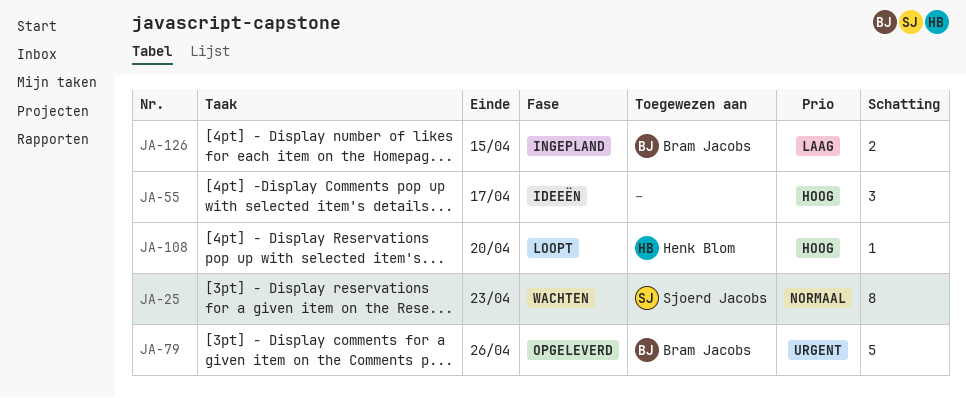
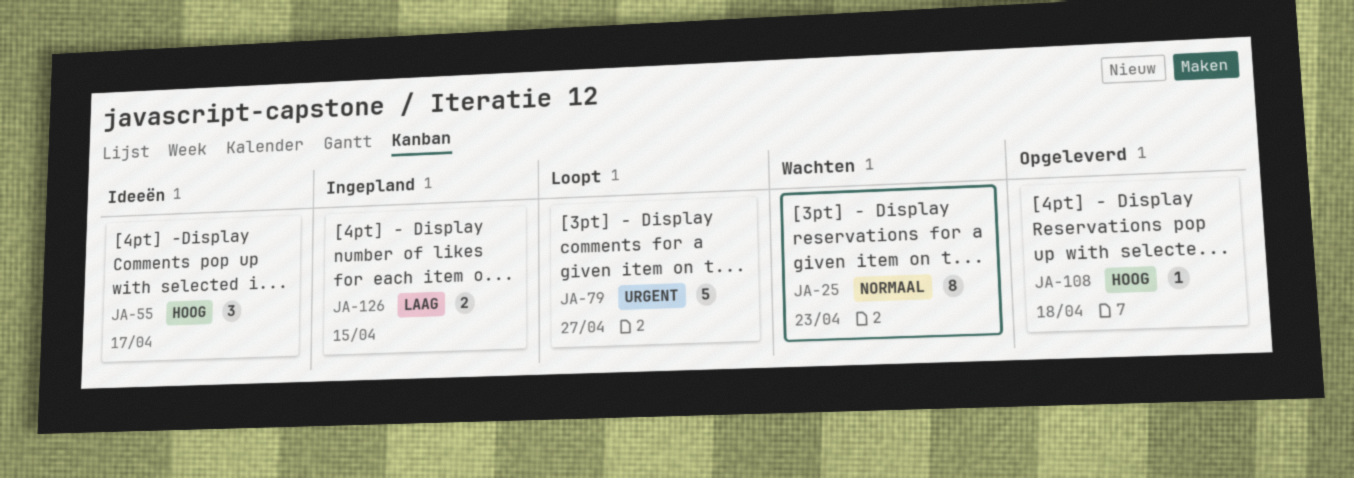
JA-79, status: Opgeleverd -> Loopt
JA-79, due: Apr 26 -> Apr 27
JA-108, status: Loopt -> Opgeleverd
JA-108, due: Apr 20 -> Apr 18

